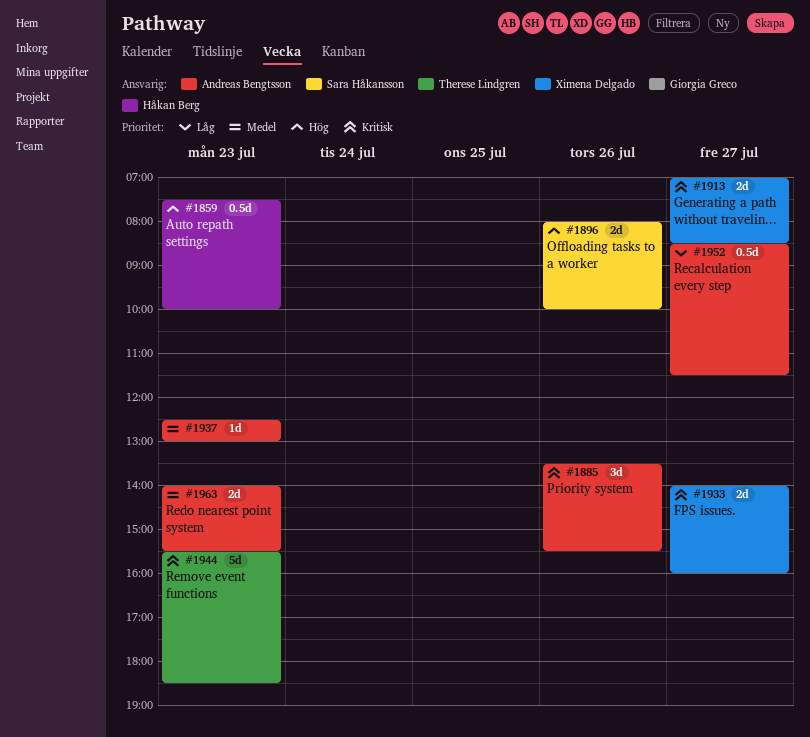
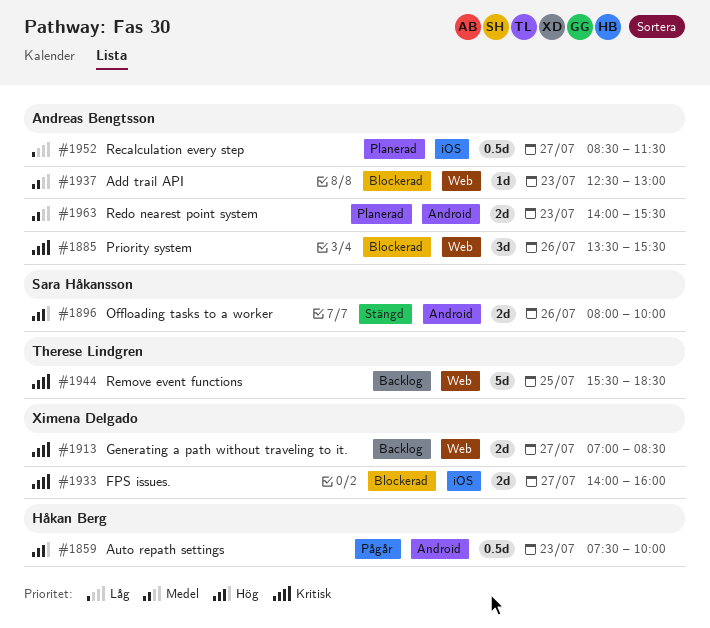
#1944, day: Jul 23 -> Jul 25

